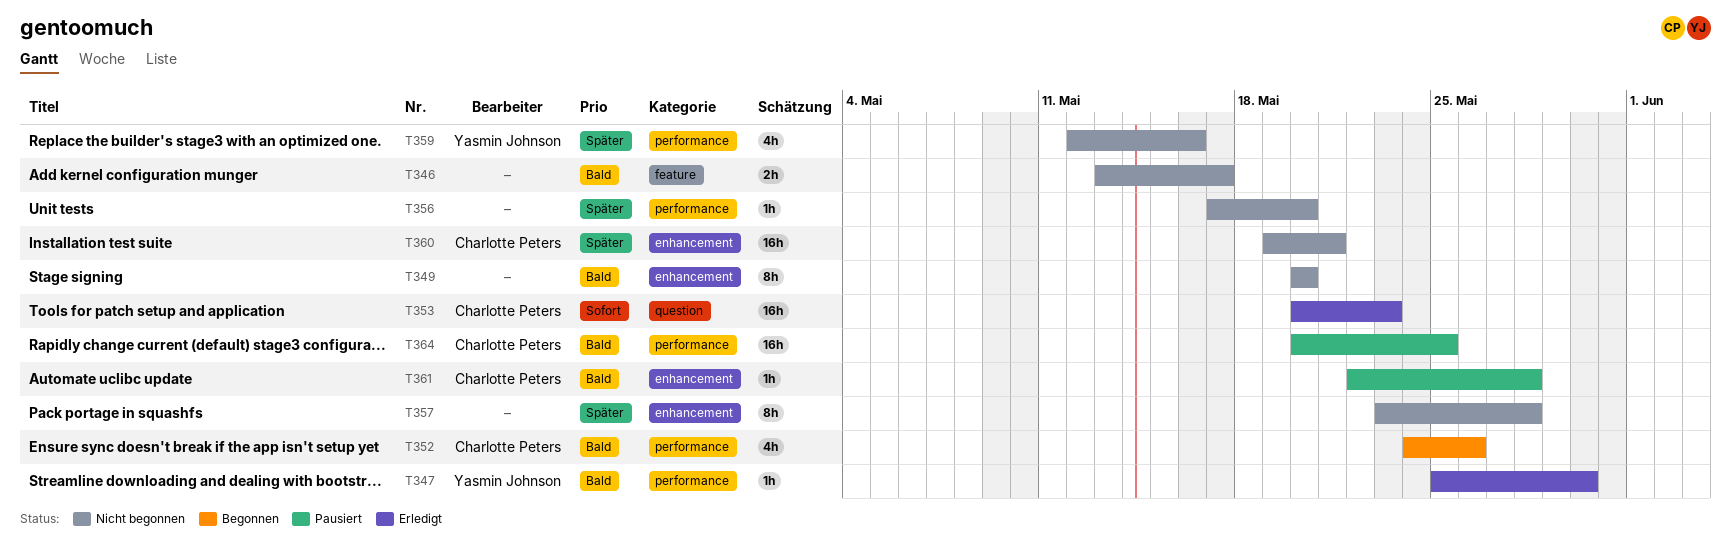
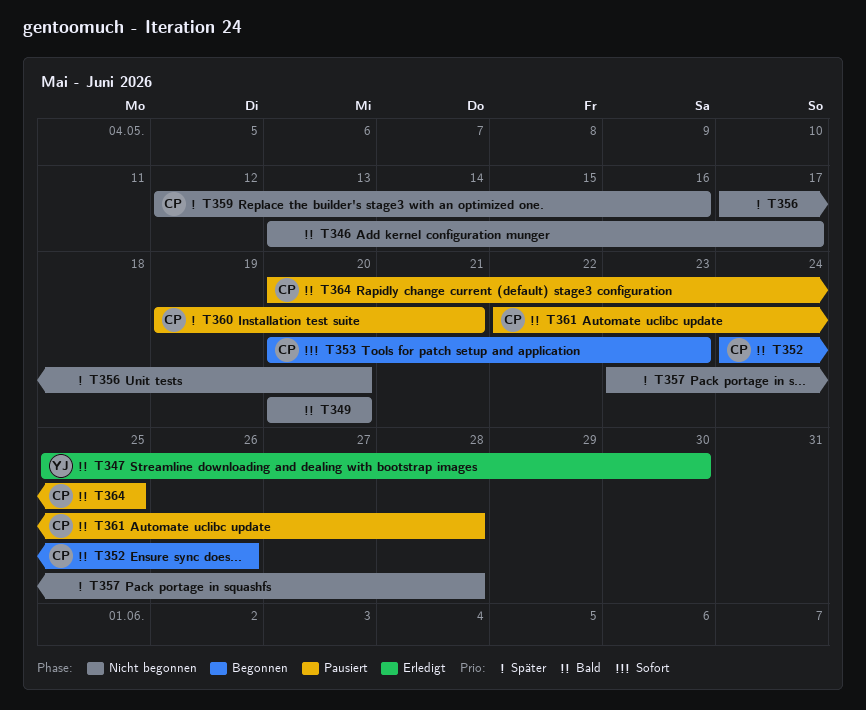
T353, status: Erledigt -> Begonnen
T359, owner: Yasmin Johnson -> Charlotte Peters
T360, status: Nicht begonnen -> Pausiert

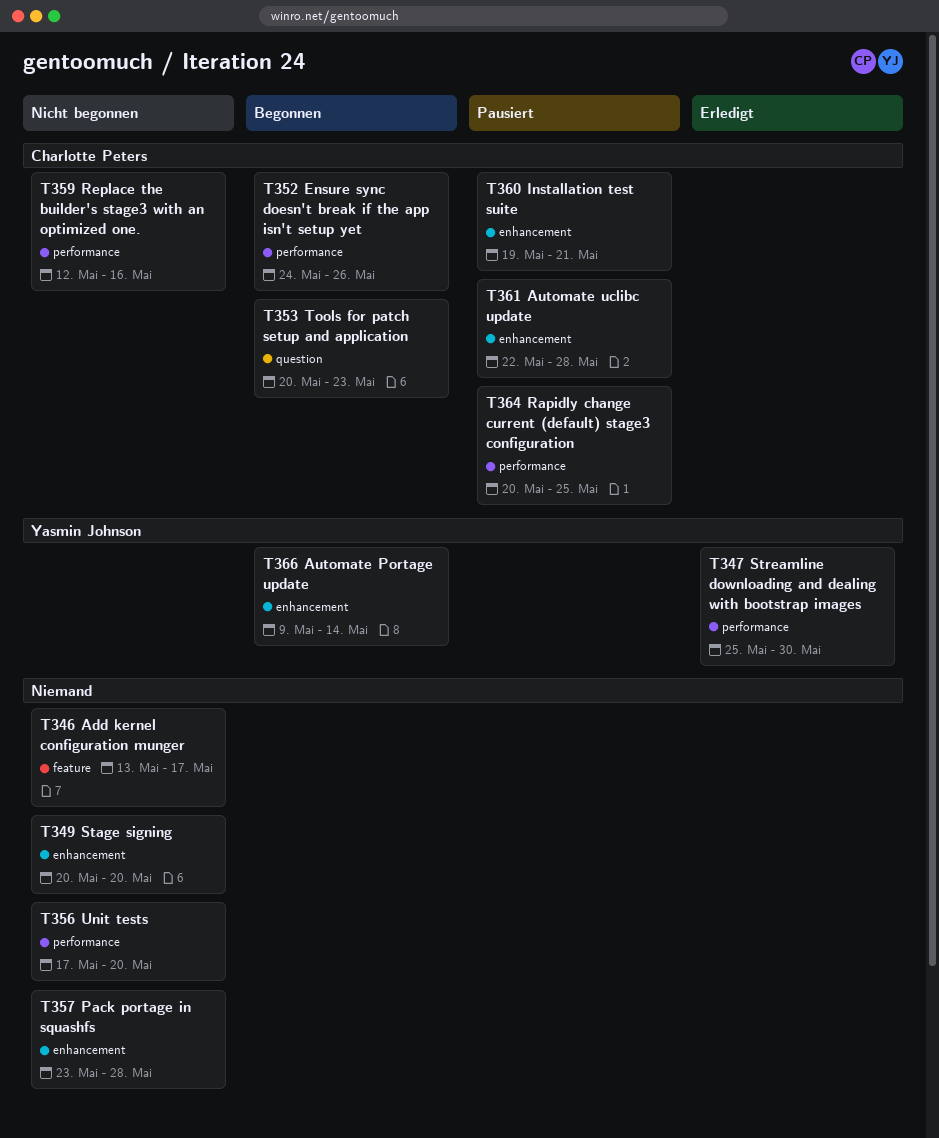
T366: none -> present

